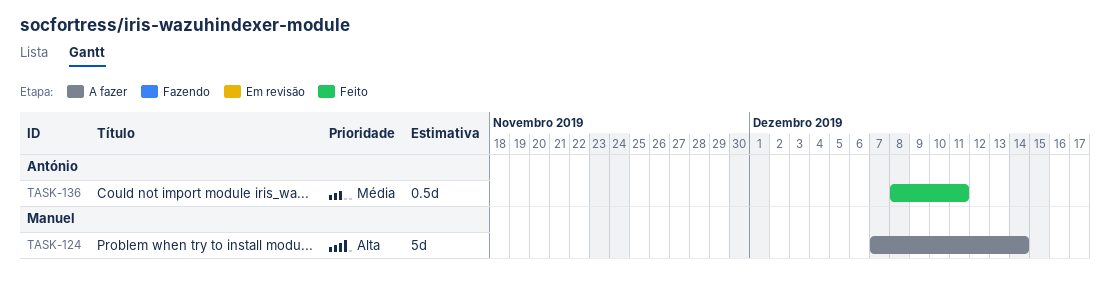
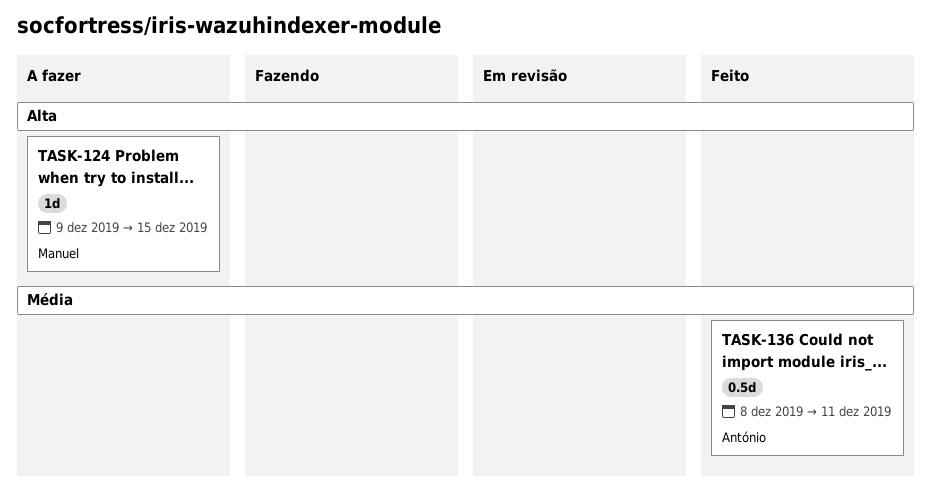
TASK-124, estimate: 5d -> 1d
TASK-124, start: Dec 7 -> Dec 9
TASK-124, due: Dec 14 -> Dec 15

